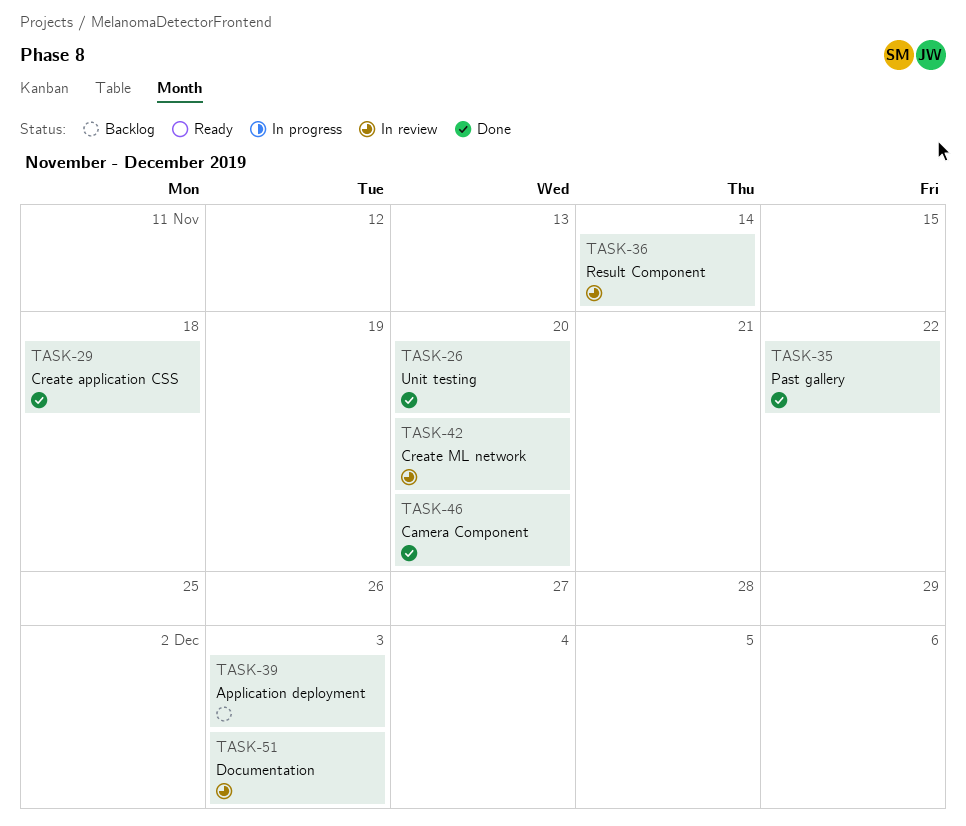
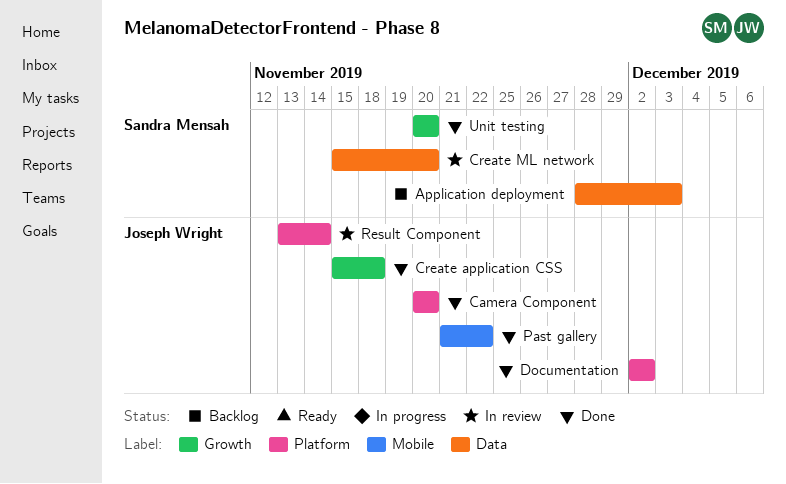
Documentation, status: In review -> Done
Documentation, due: Dec 3 -> Dec 2

